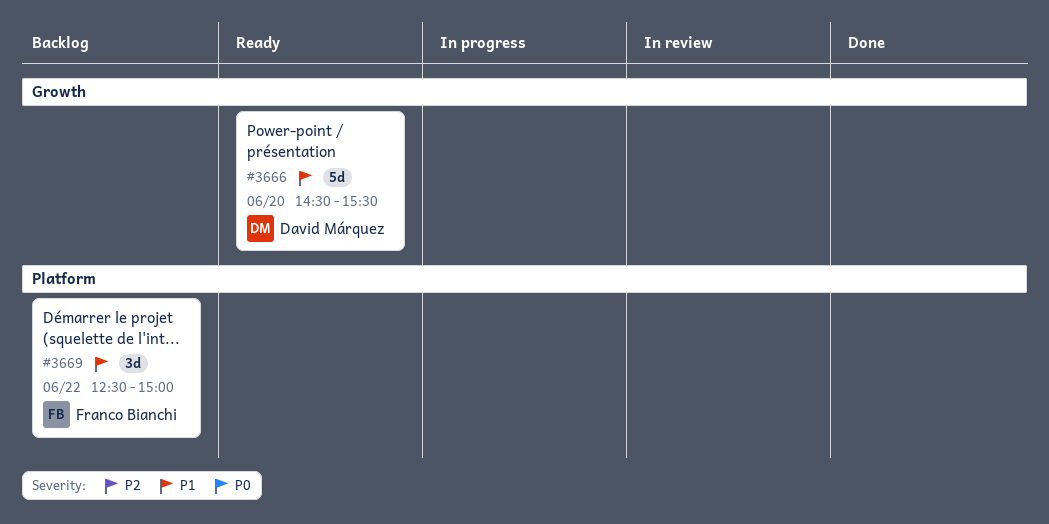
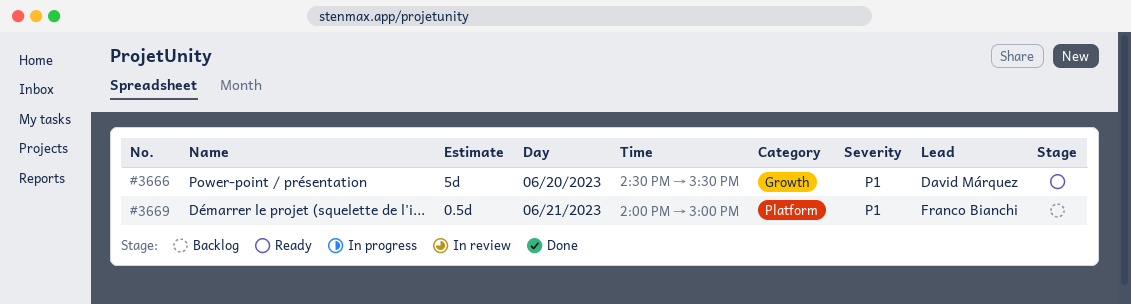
#3669, estimate: 3d -> 0.5d
#3669, day: Jun 22 -> Jun 21
#3669, begins: 12:30 -> 14:00

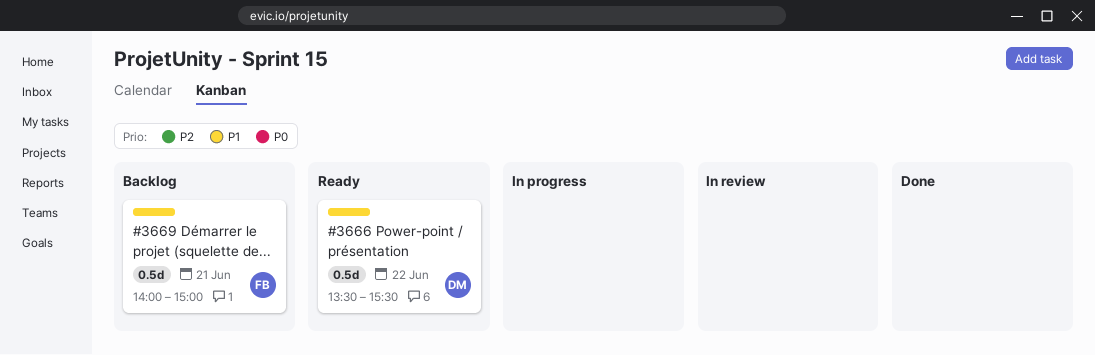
#3666, estimate: 5d -> 0.5d
#3666, day: Jun 20 -> Jun 22
#3666, begins: 14:30 -> 13:30

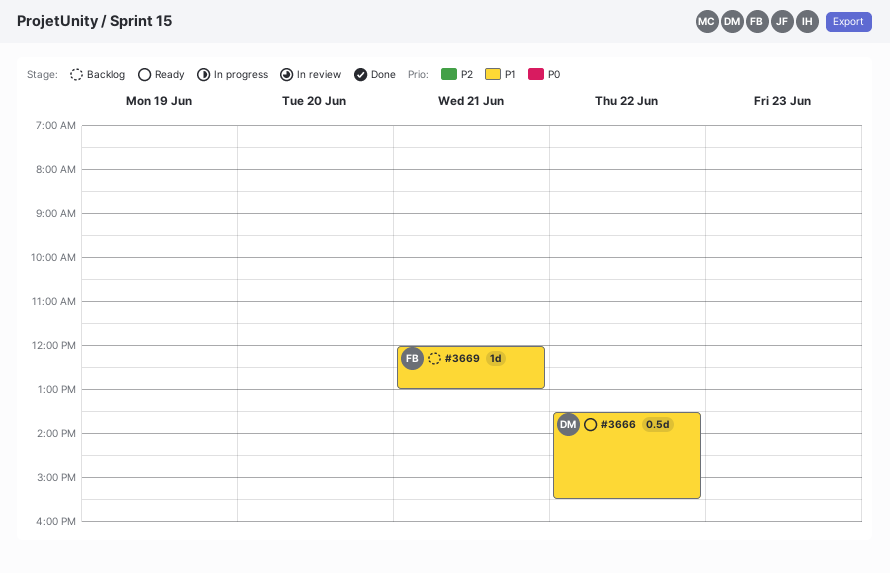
#3669, estimate: 0.5d -> 1d
#3669, begins: 14:00 -> 12:00
#3669, ends: 15:00 -> 13:00

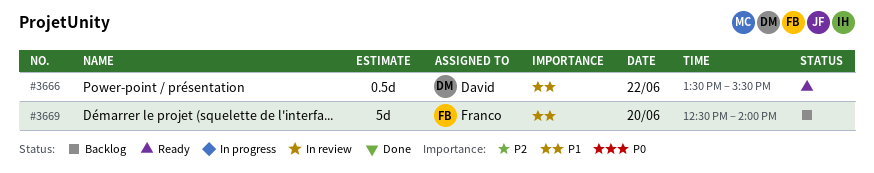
#3669, estimate: 1d -> 5d
#3669, day: Jun 21 -> Jun 20
#3669, begins: 12:00 -> 12:30
#3669, ends: 13:00 -> 14:00

